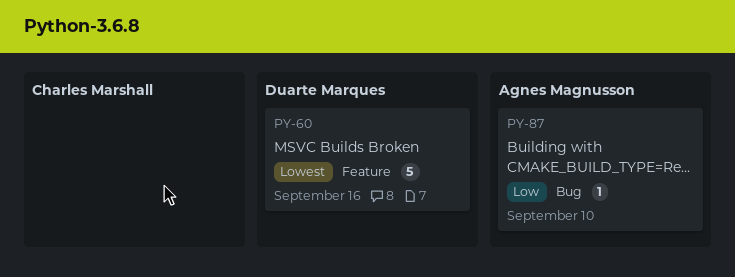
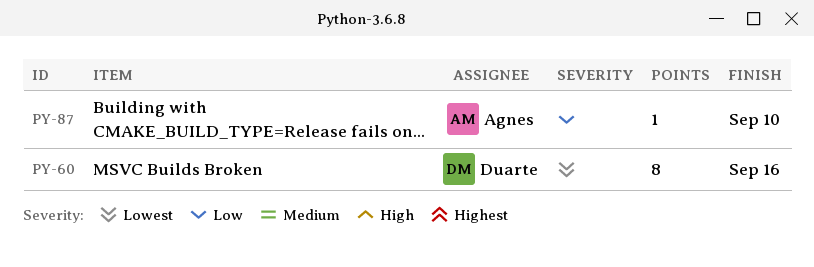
PY-60, estimate: 5 -> 8

